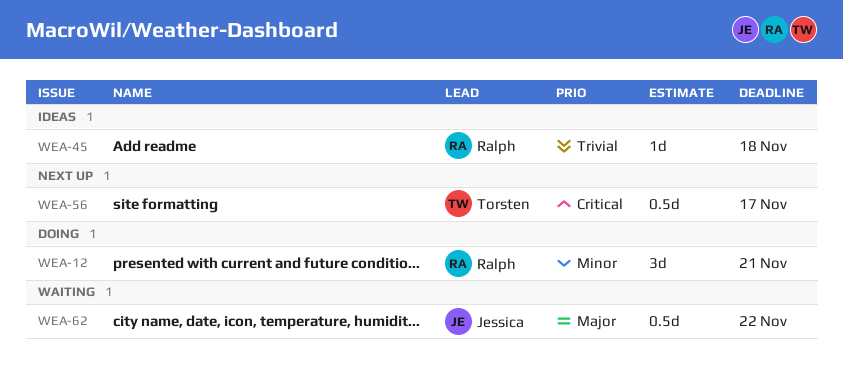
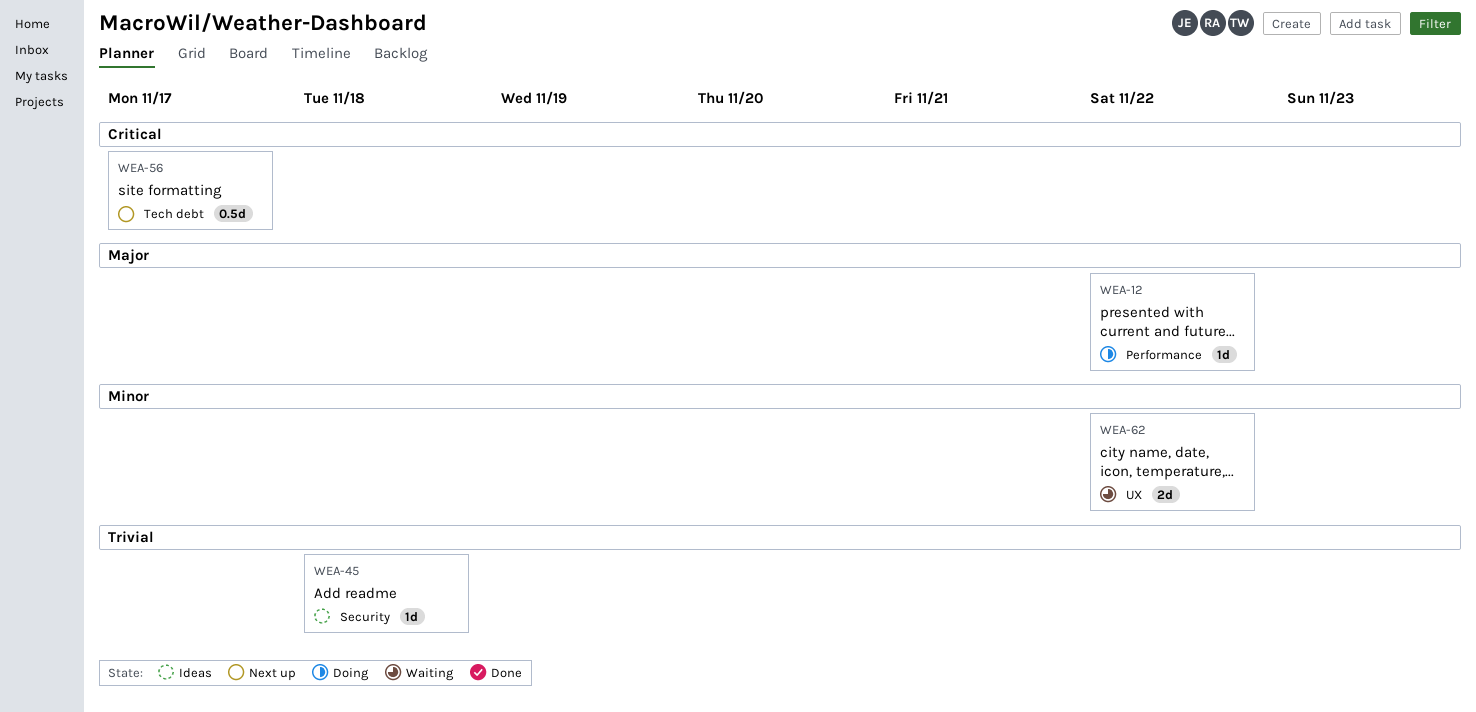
WEA-12, priority: Minor -> Major
WEA-12, estimate: 3d -> 1d
WEA-12, due: Nov 21 -> Nov 22
WEA-62, priority: Major -> Minor
WEA-62, estimate: 0.5d -> 2d

